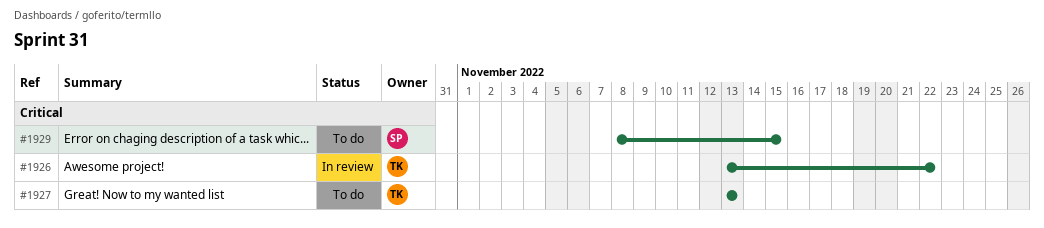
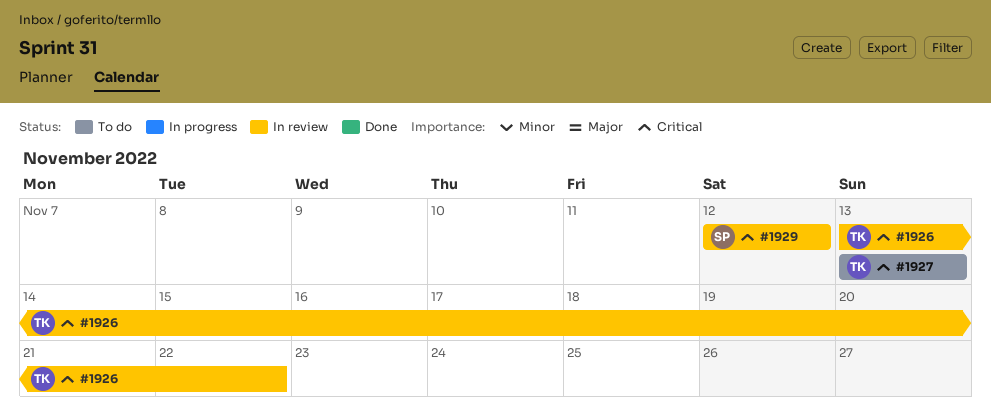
#1929, status: To do -> In review
#1929, start: Nov 8 -> Nov 12
#1929, due: Nov 15 -> Nov 12

